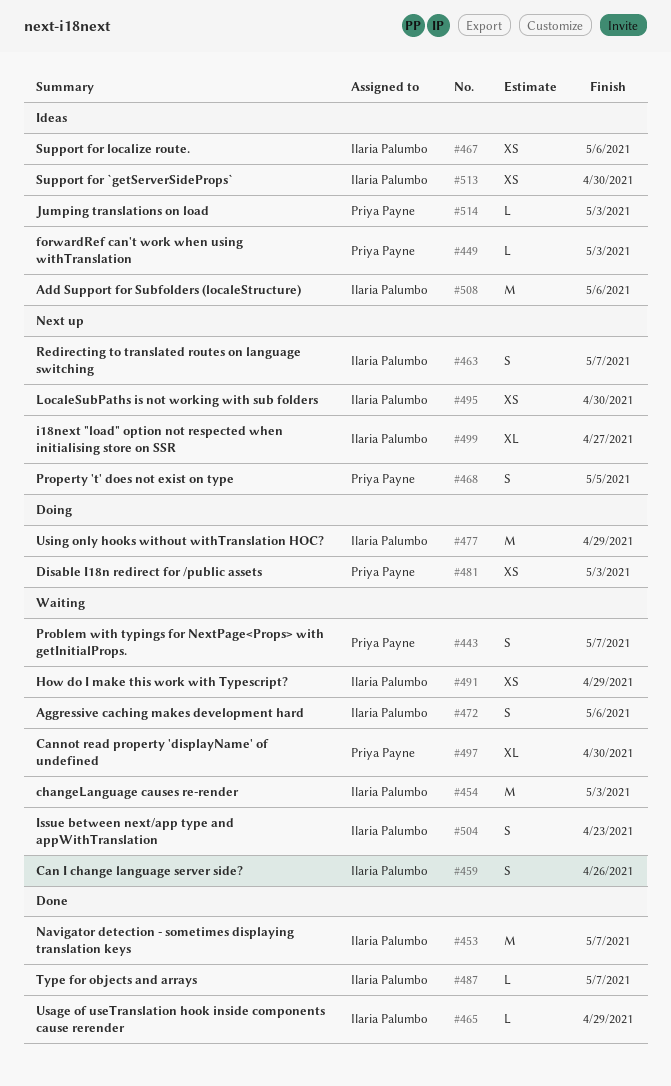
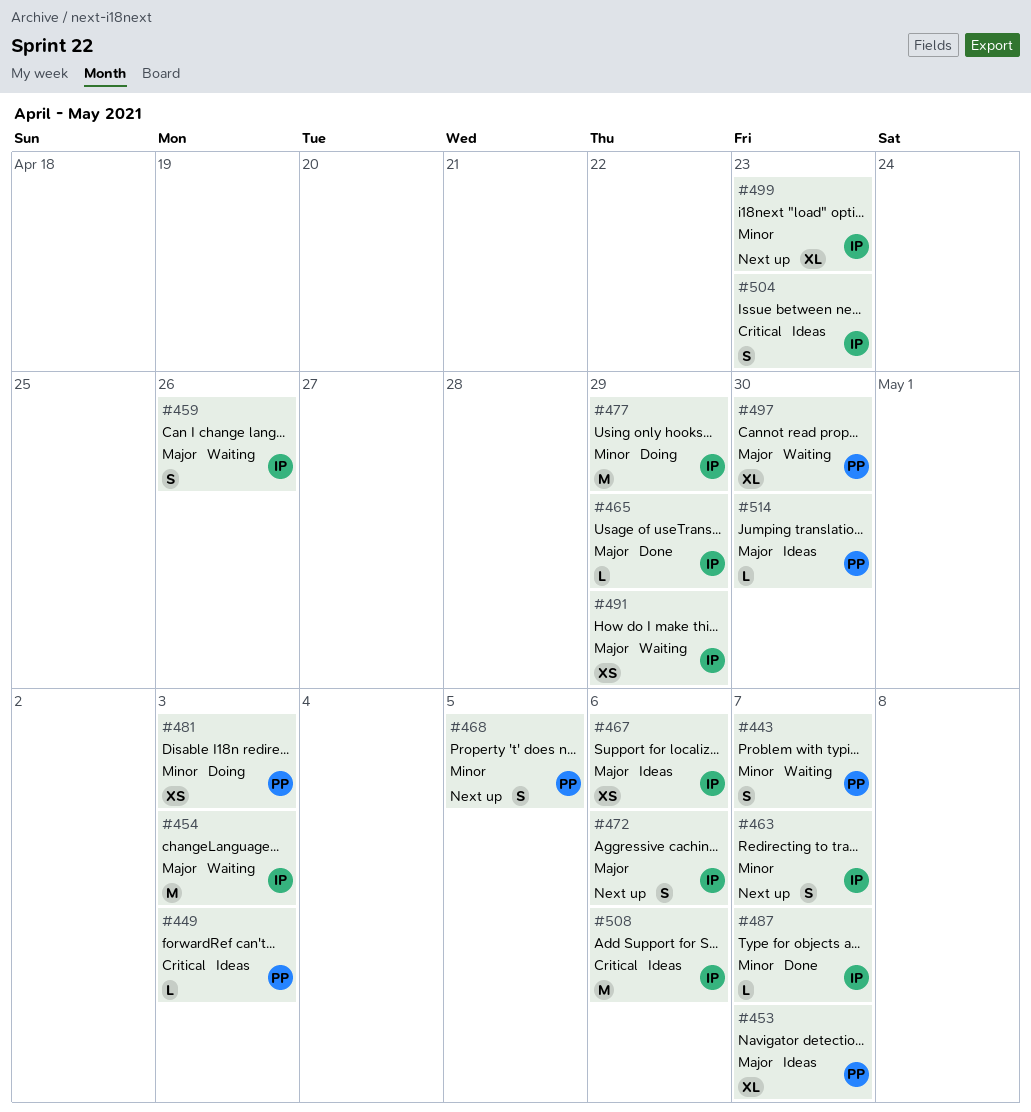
#453, status: Done -> Ideas
#453, owner: Ilaria Palumbo -> Priya Payne
#453, estimate: M -> XL
#472, status: Waiting -> Next up
#495: present -> none
#499, due: Apr 27 -> Apr 23
#504, status: Waiting -> Ideas
#513: present -> none
#514, due: May 3 -> Apr 30

